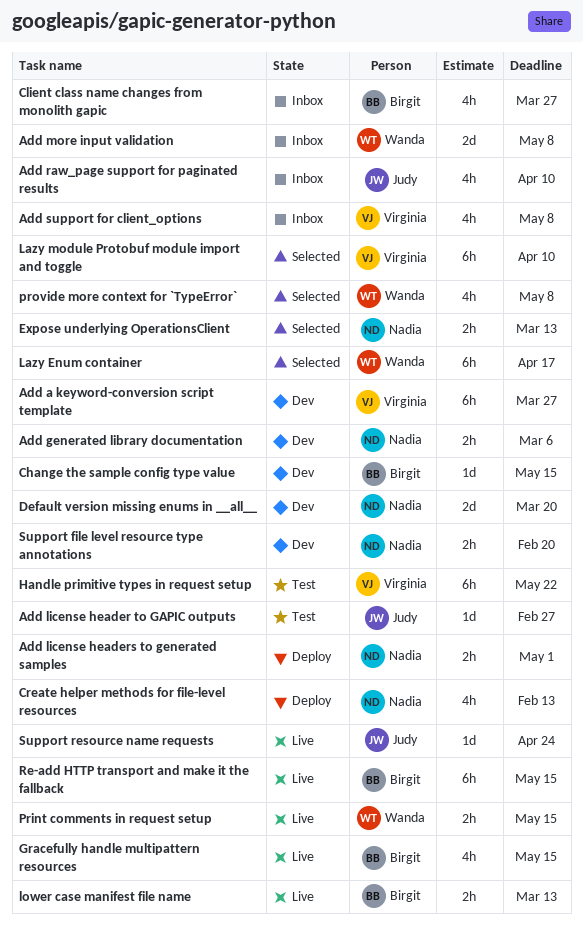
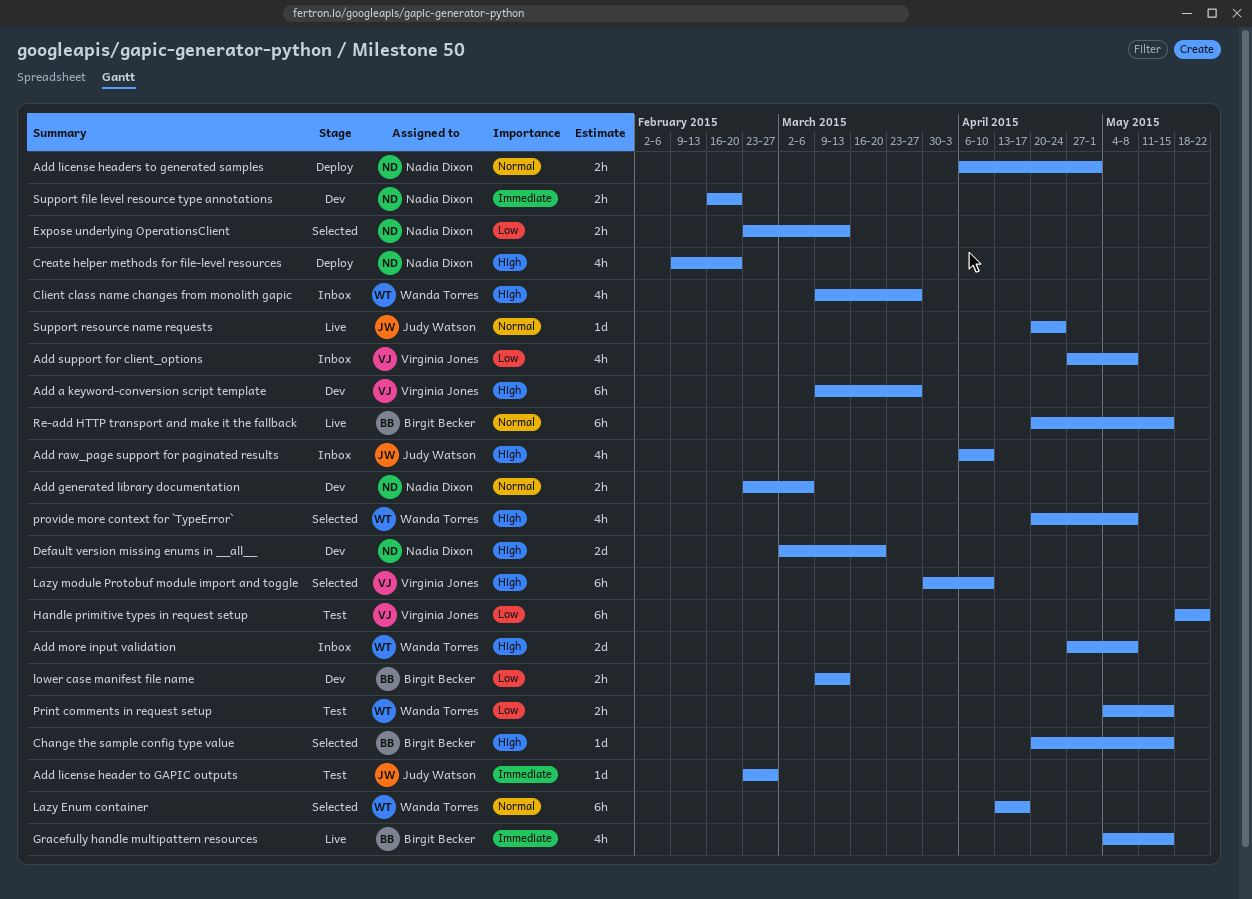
Change the sample config type value, status: Dev -> Selected
Client class name changes from monolith gapic, owner: Birgit Becker -> Wanda Torres
Create helper methods for file-level resources, due: Feb 13 -> Feb 20
lower case manifest file name, status: Live -> Dev
Print comments in request setup, status: Live -> Test

